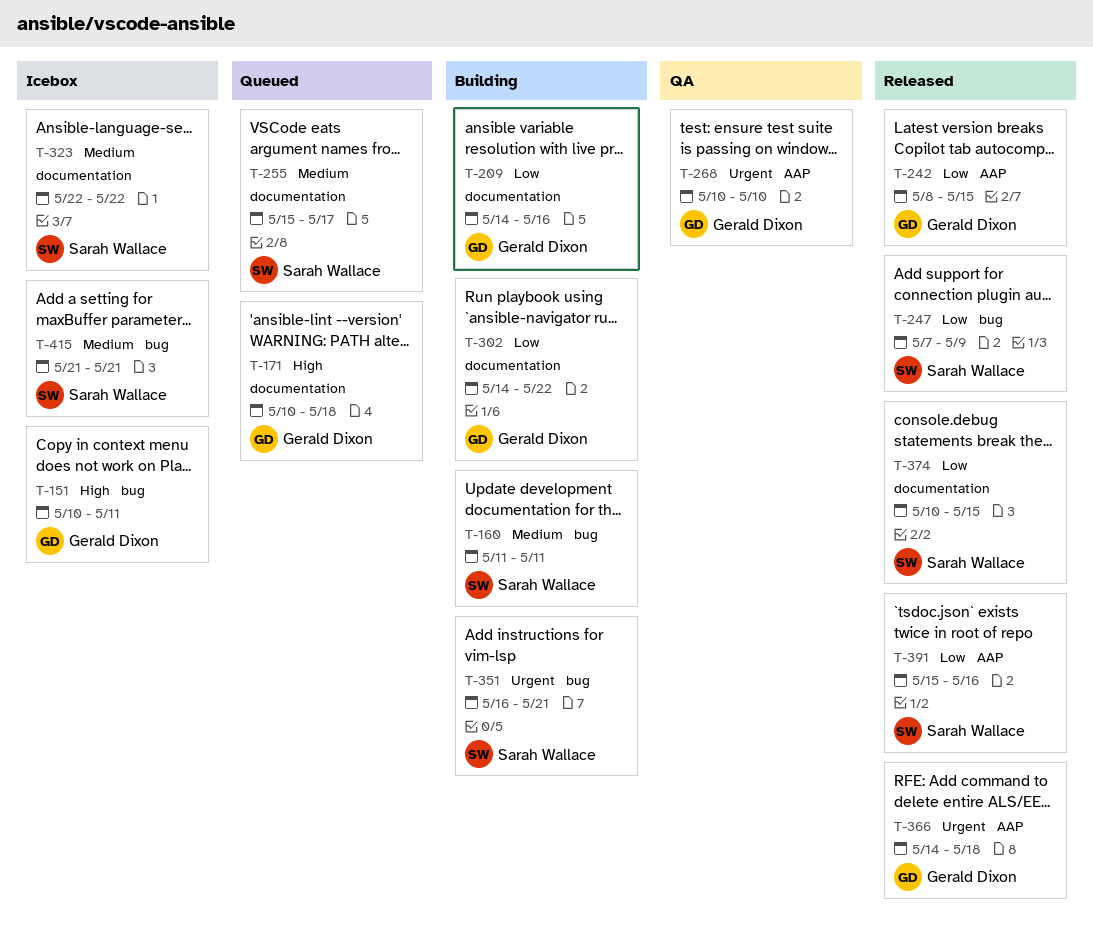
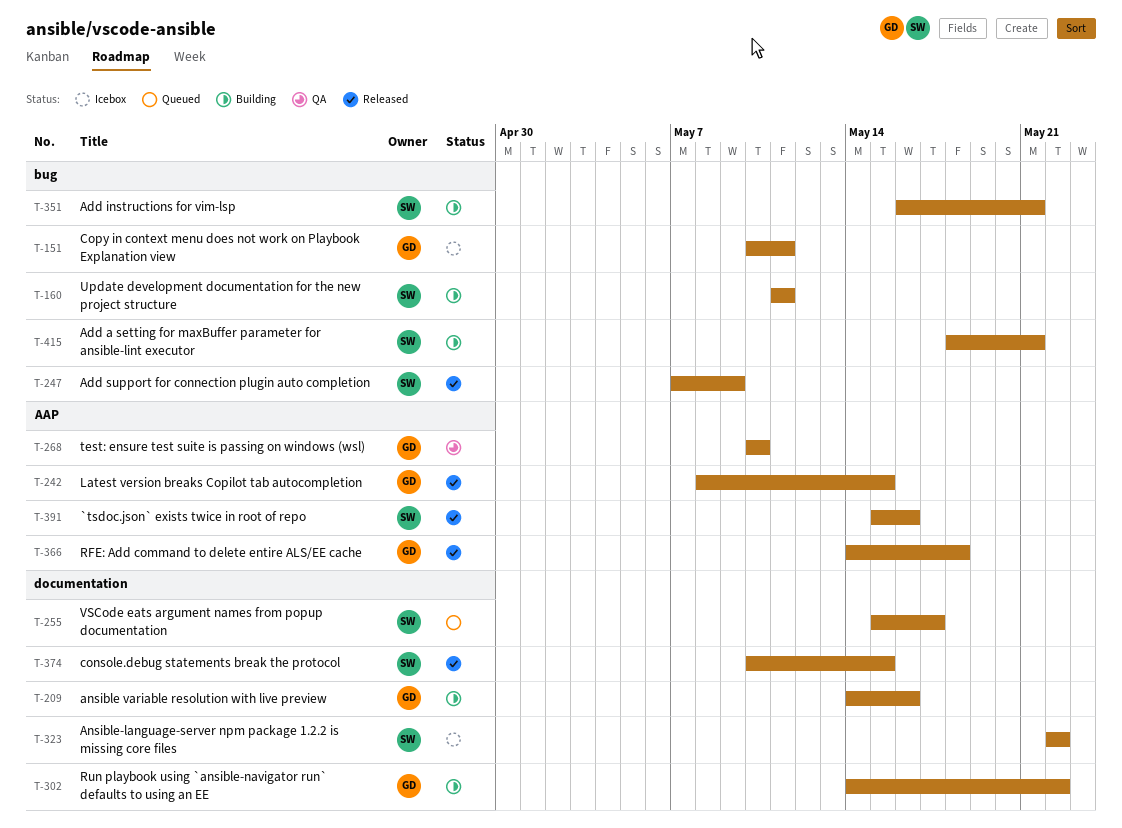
T-171: present -> none
T-415, status: Icebox -> Building
T-415, start: May 21 -> May 18

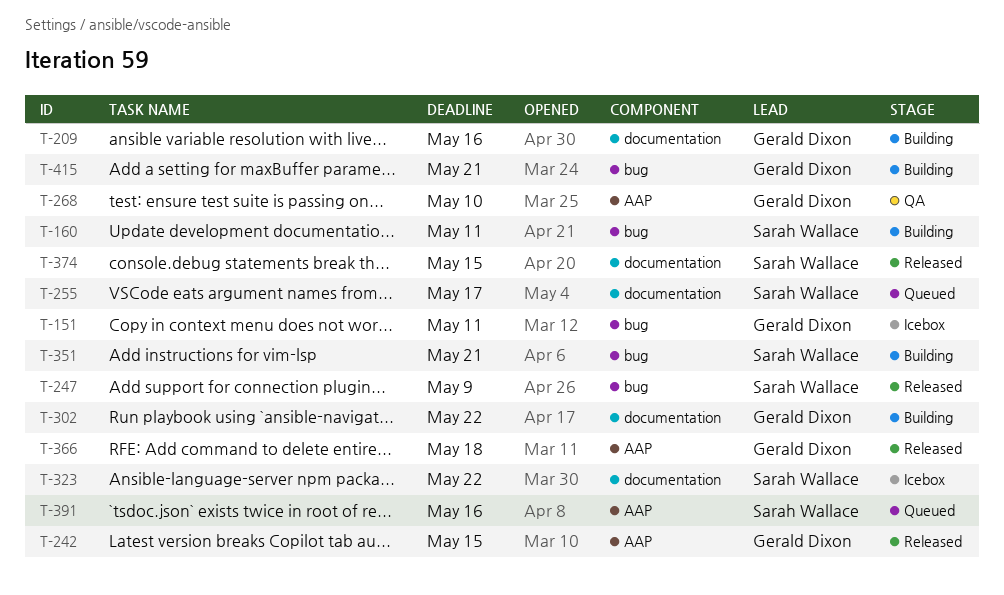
T-391, status: Released -> Queued
T-415, owner: Sarah Wallace -> Gerald Dixon

